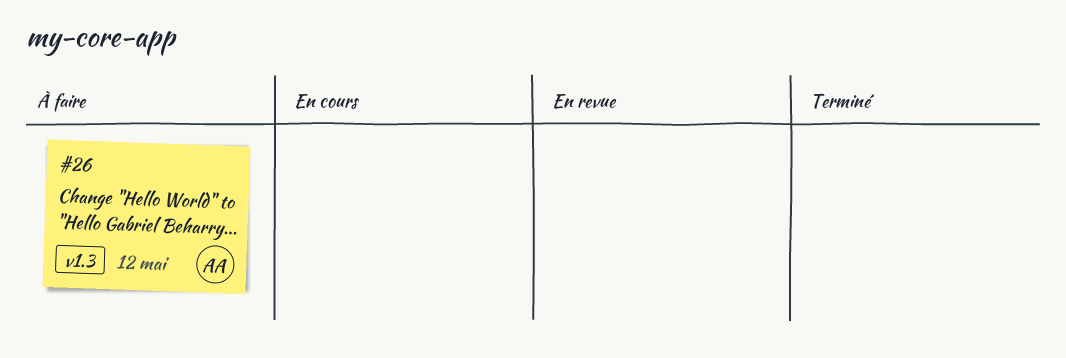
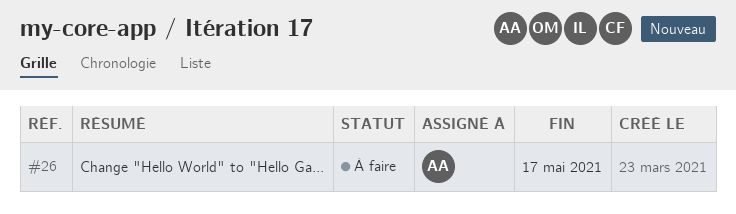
#26, due: May 12 -> May 17

